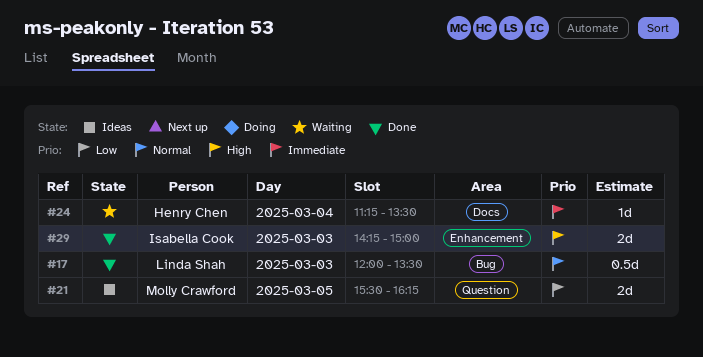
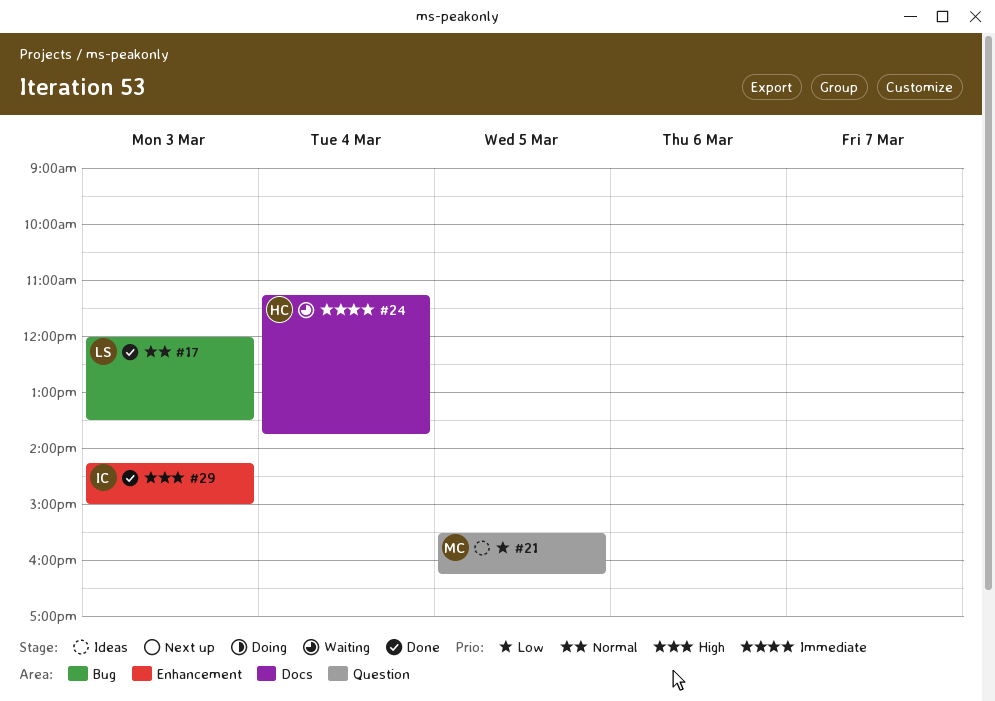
#24, ends: 13:30 -> 13:45

